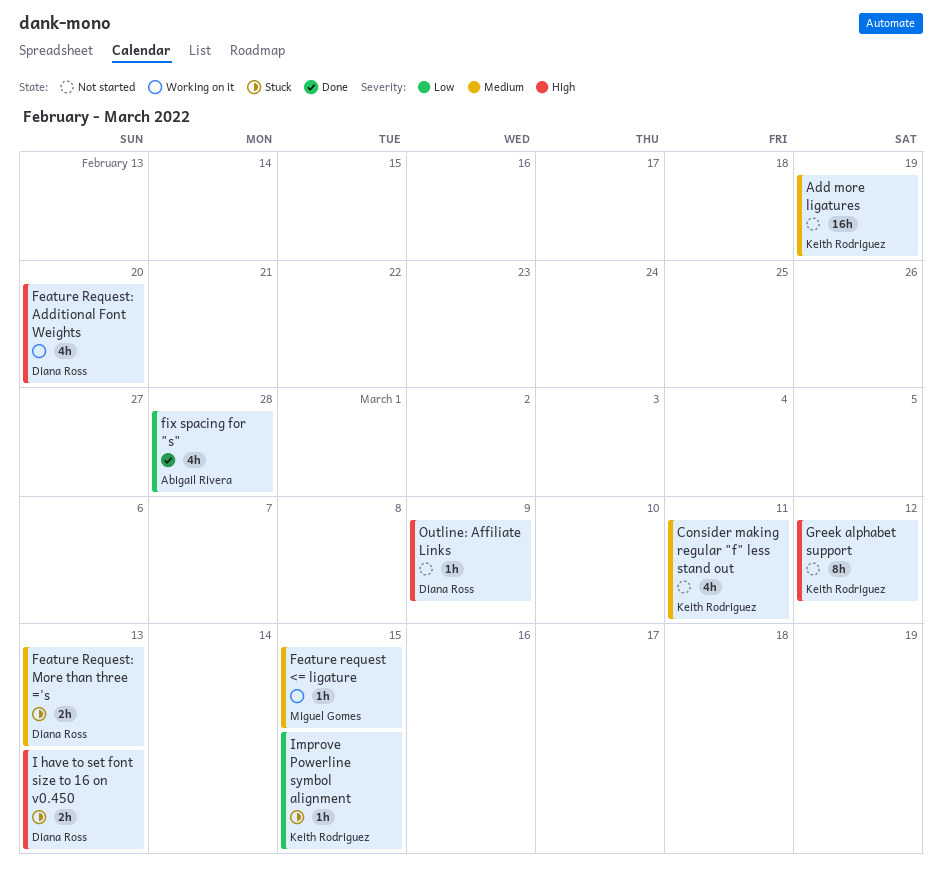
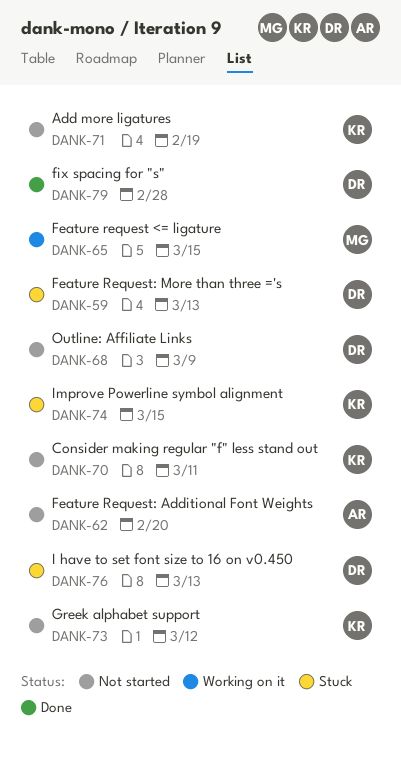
Feature Request: Additional Font Weights, status: Working on it -> Not started
Feature Request: Additional Font Weights, owner: Diana Ross -> Abigail Rivera
fix spacing for "s", owner: Abigail Rivera -> Diana Ross

